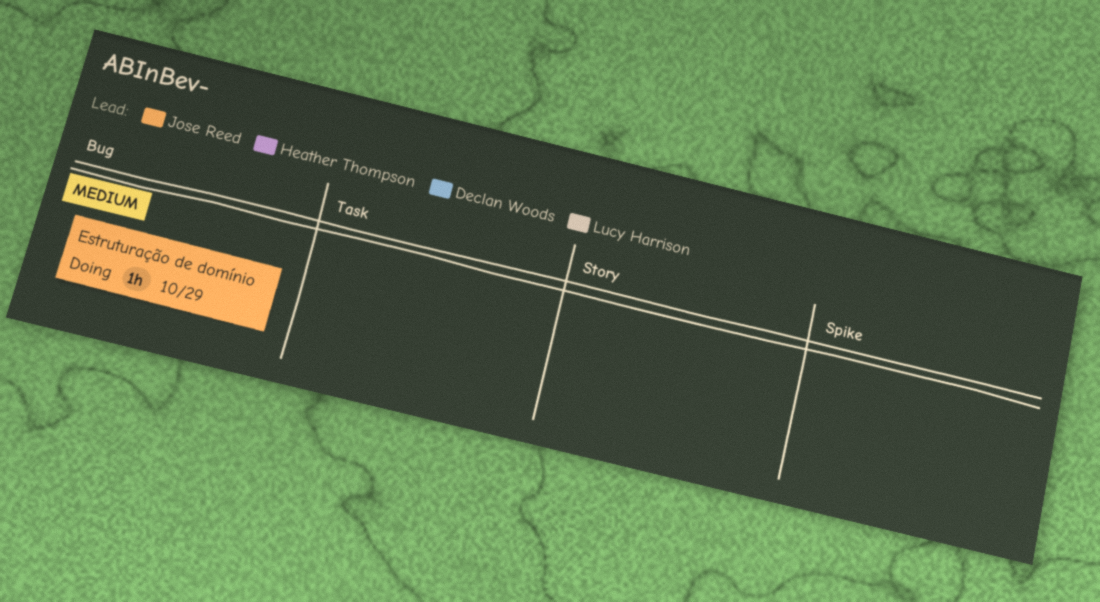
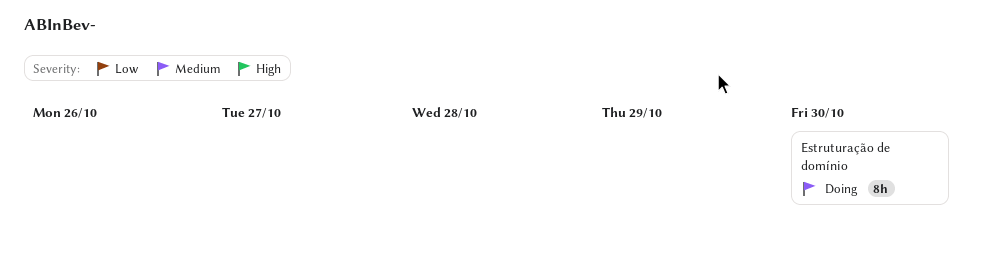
Estruturação de domínio, estimate: 1h -> 8h
Estruturação de domínio, due: Oct 29 -> Oct 30

